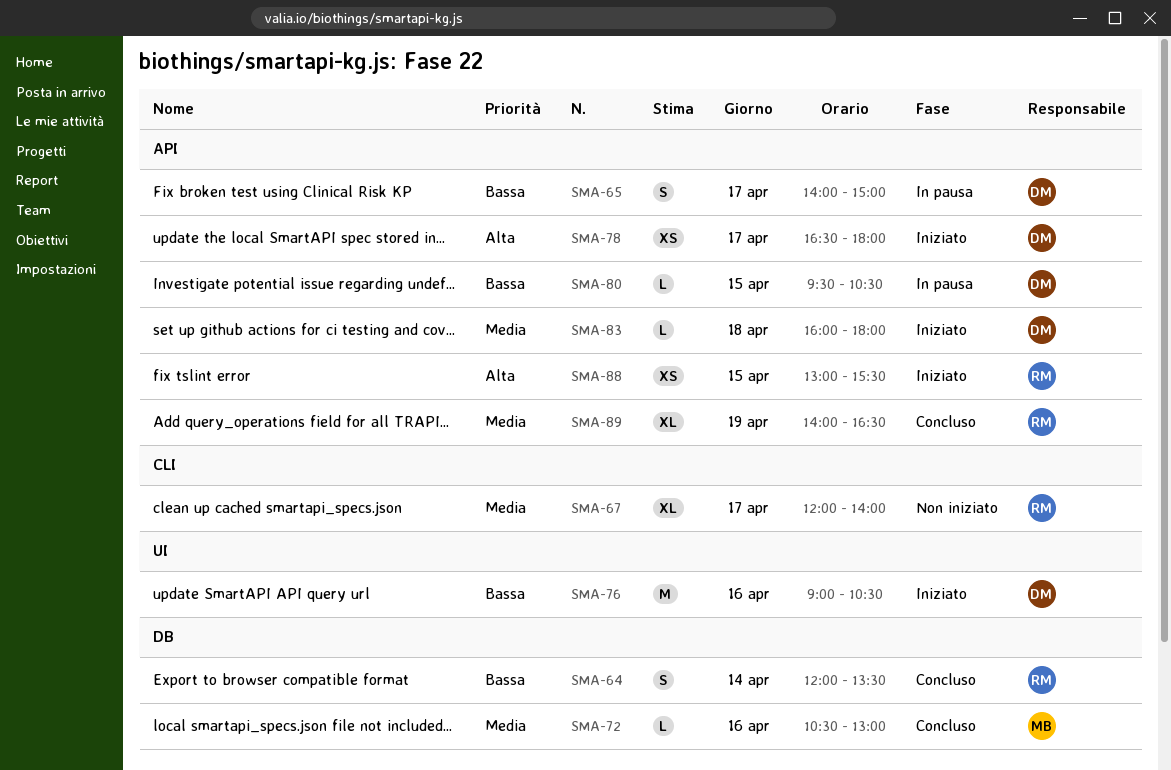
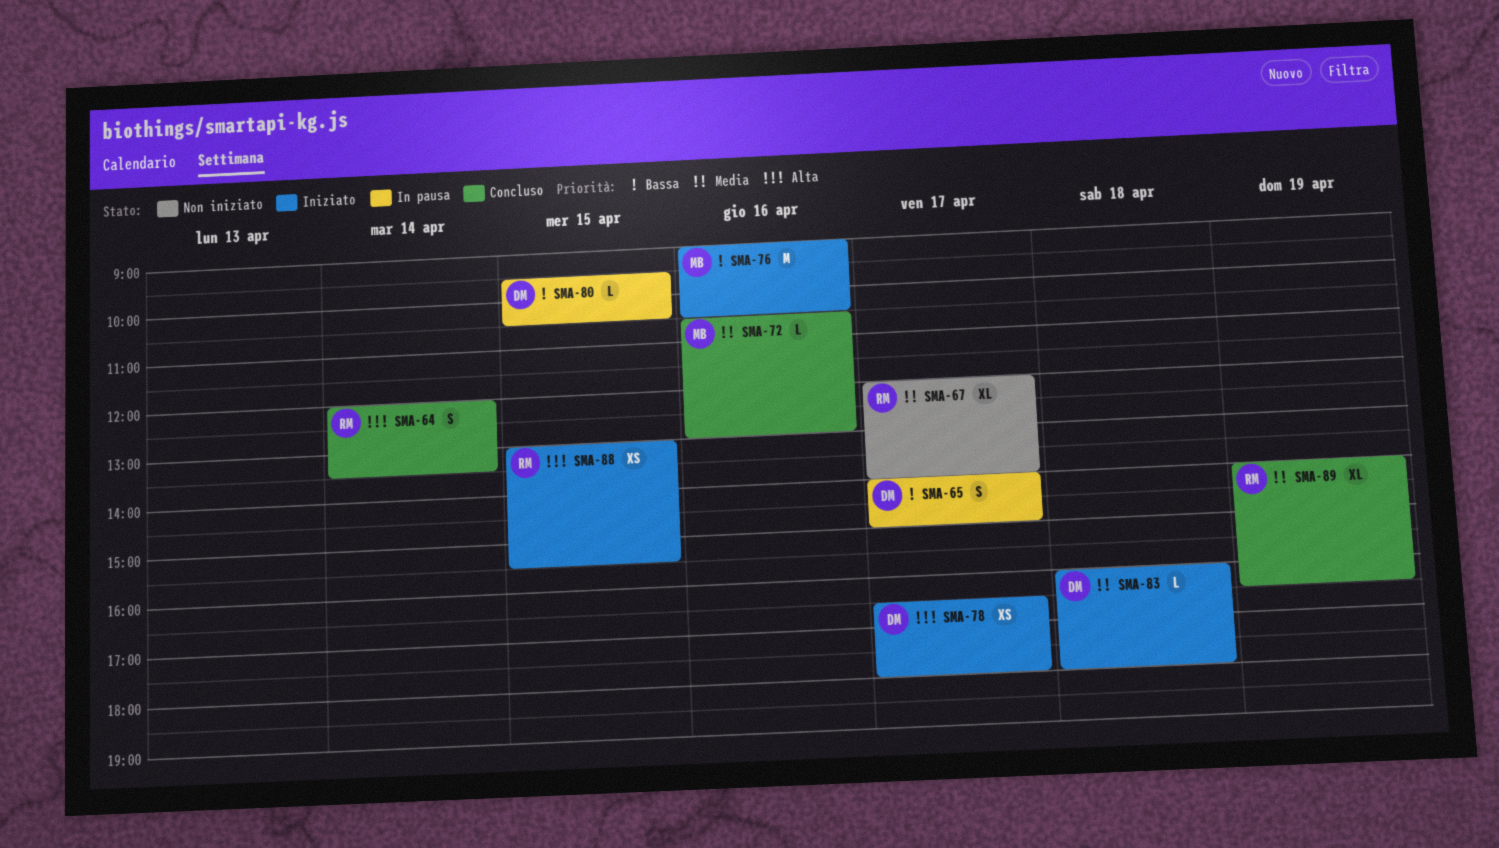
SMA-64, priority: Bassa -> Alta
SMA-76, owner: DM -> MB

